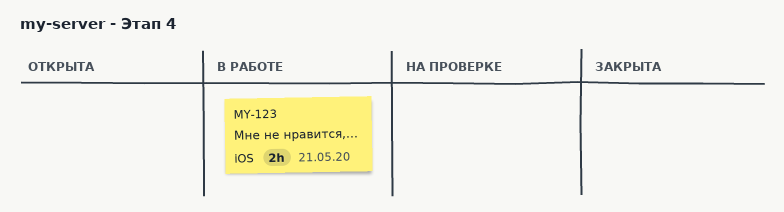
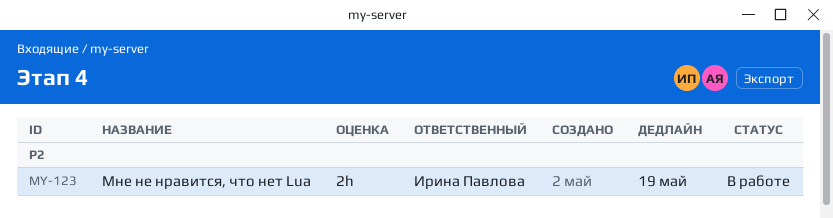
MY-123, due: May 21 -> May 19

